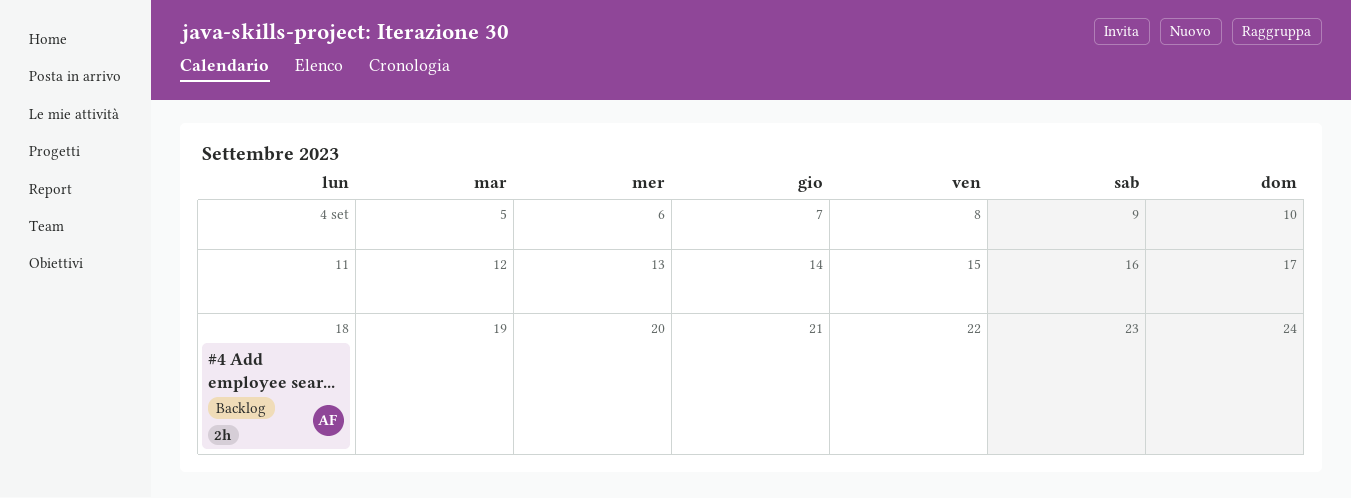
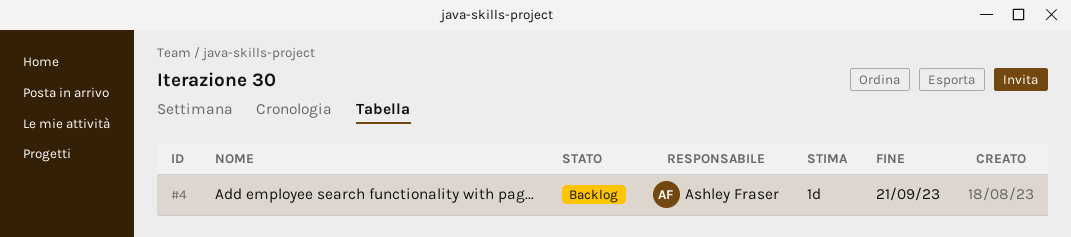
#4, estimate: 2h -> 1d
#4, due: Sep 18 -> Sep 21

